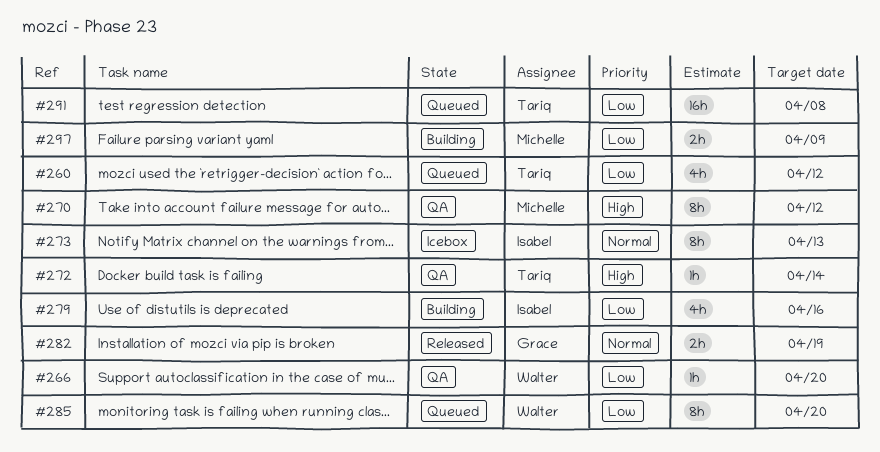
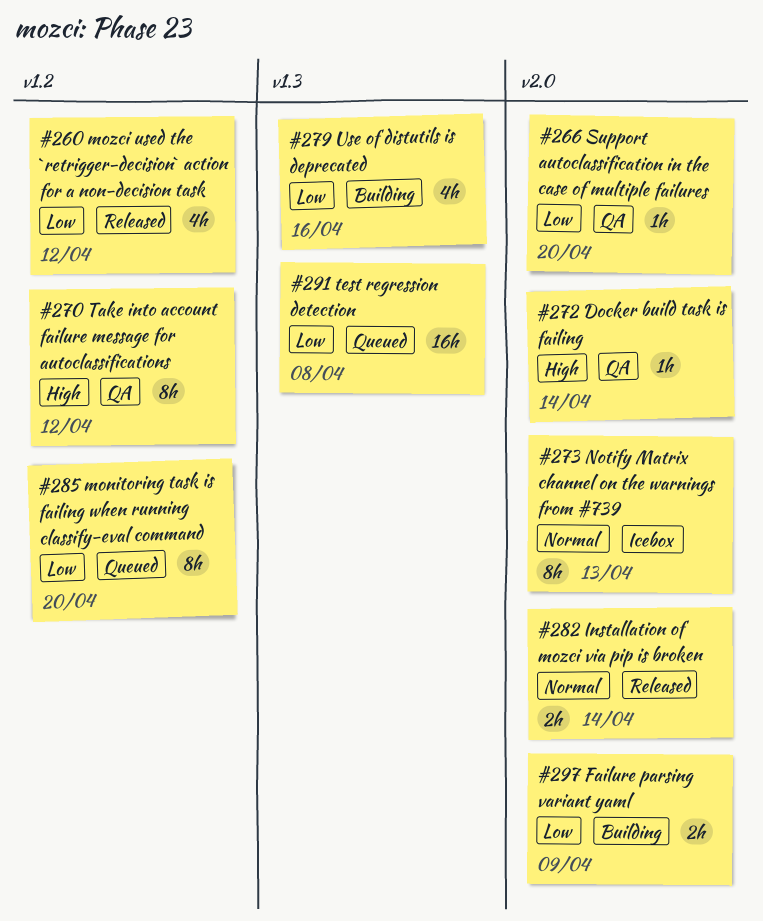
#260, status: Queued -> Released
#282, due: Apr 19 -> Apr 14

